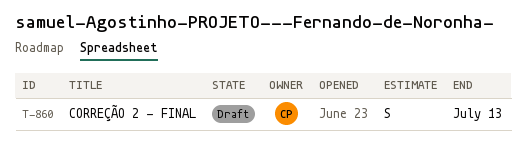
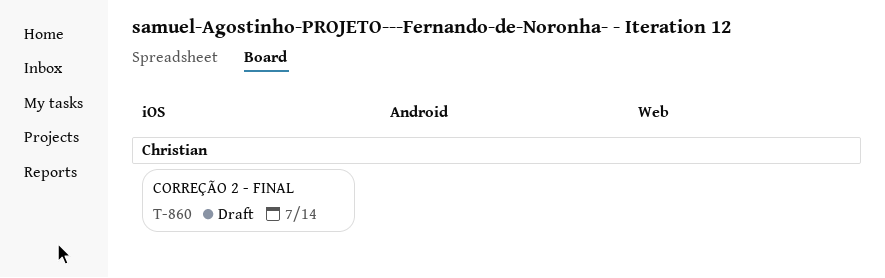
T-860, due: Jul 13 -> Jul 14

